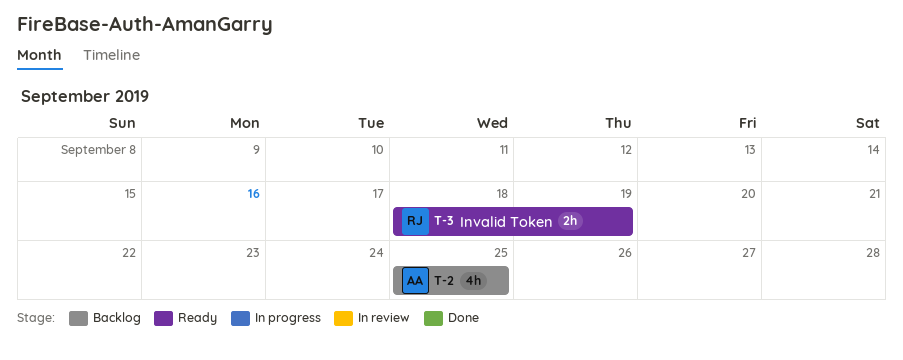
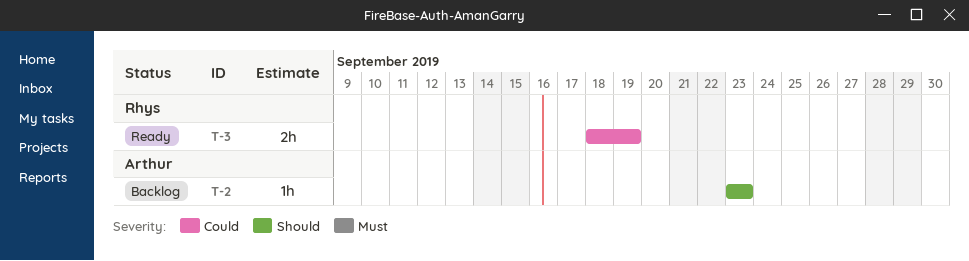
T-2, estimate: 4h -> 1h
T-2, start: Sep 25 -> Sep 23
T-2, due: Sep 25 -> Sep 23

